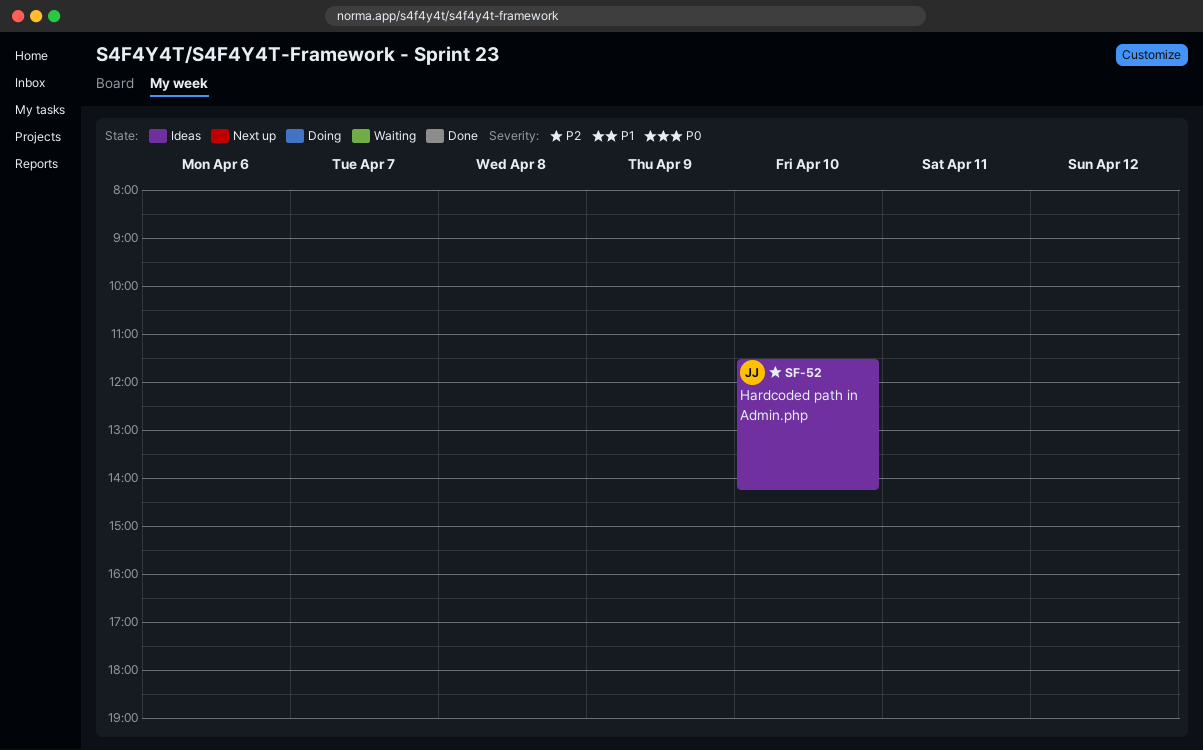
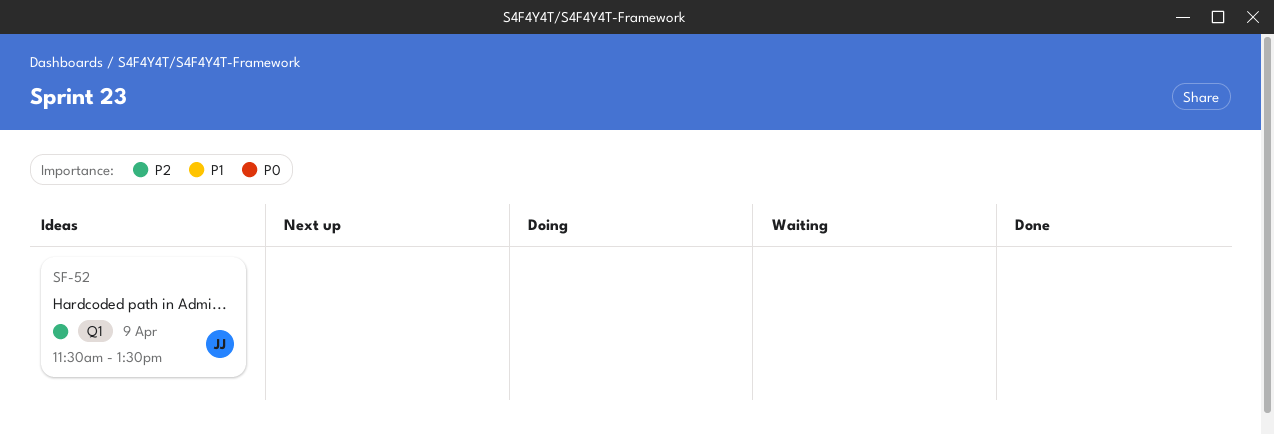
SF-52, day: Apr 10 -> Apr 9
SF-52, ends: 14:15 -> 13:30

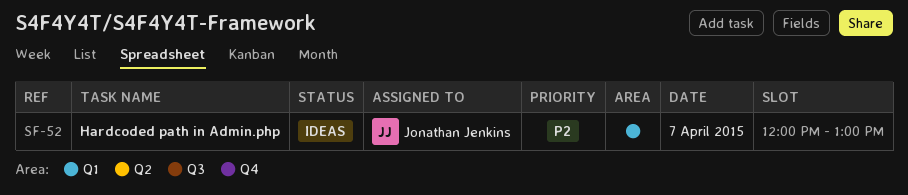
SF-52, day: Apr 9 -> Apr 7
SF-52, begins: 11:30 -> 12:00
SF-52, ends: 13:30 -> 13:00

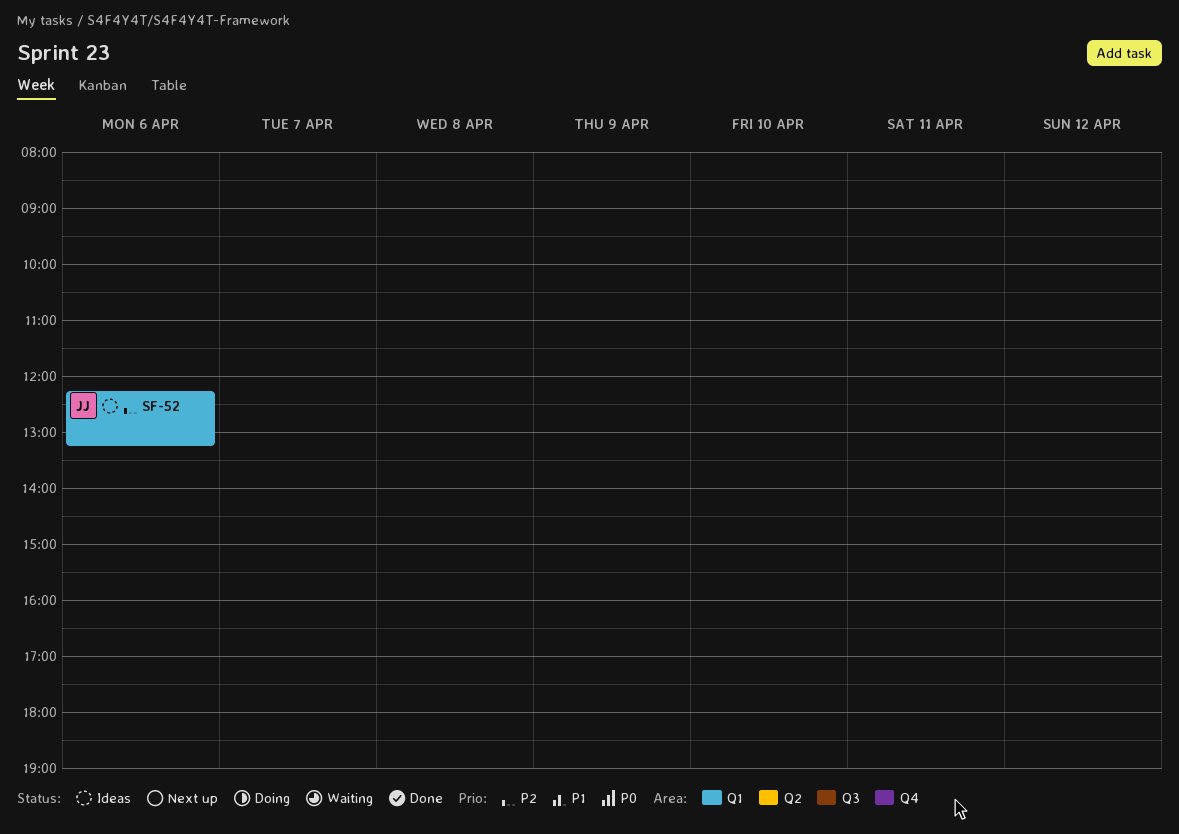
SF-52, day: Apr 7 -> Apr 6
SF-52, begins: 12:00 -> 12:15
SF-52, ends: 13:00 -> 13:15

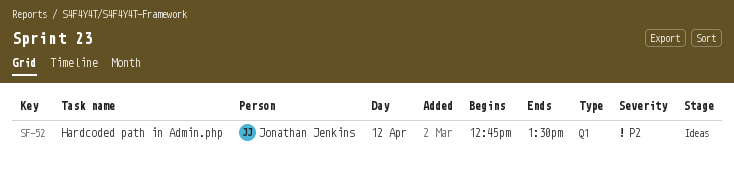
SF-52, day: Apr 6 -> Apr 12
SF-52, begins: 12:15 -> 12:45
SF-52, ends: 13:15 -> 13:30

